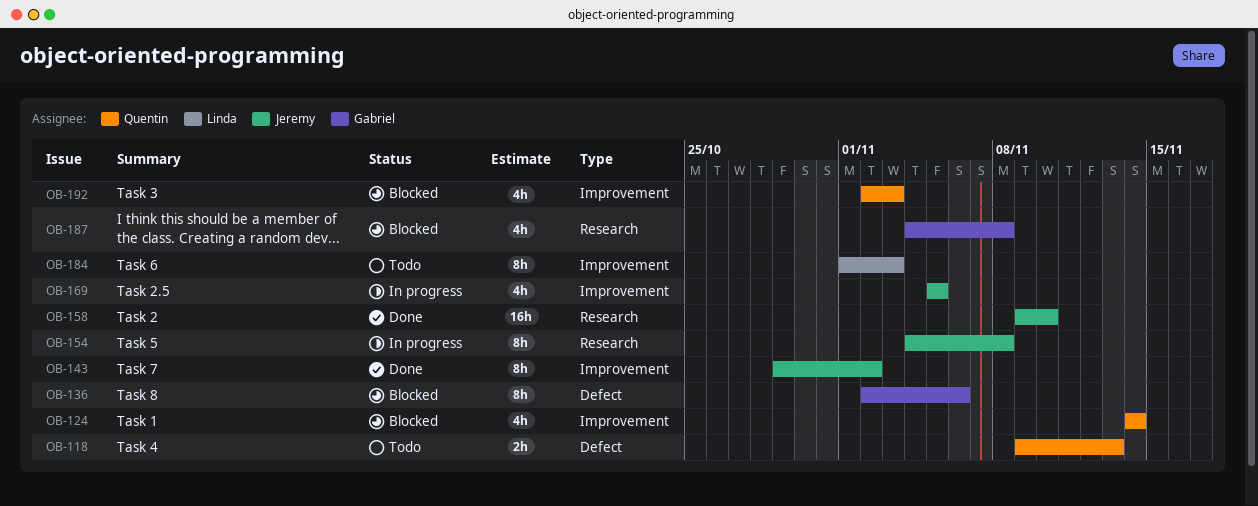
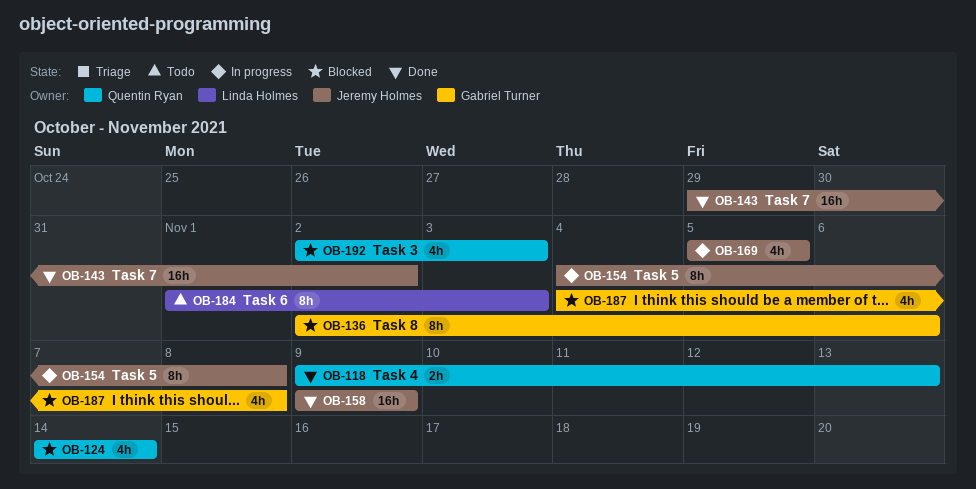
OB-118, status: Todo -> Done
OB-143, estimate: 8h -> 16h
OB-158, due: Nov 10 -> Nov 9

